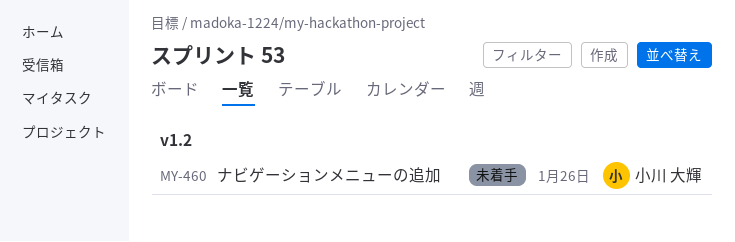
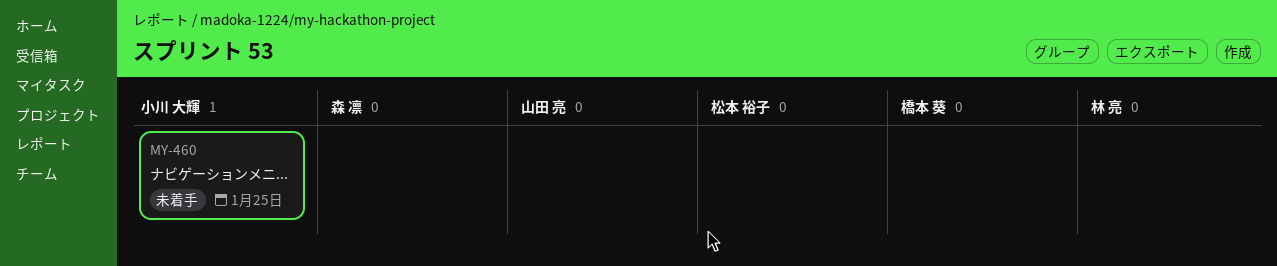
MY-460, due: Jan 26 -> Jan 25

